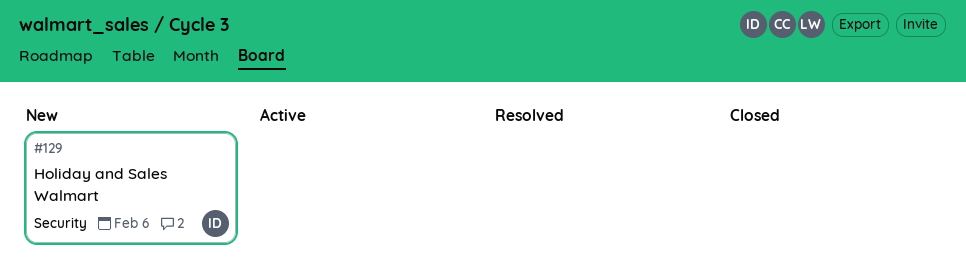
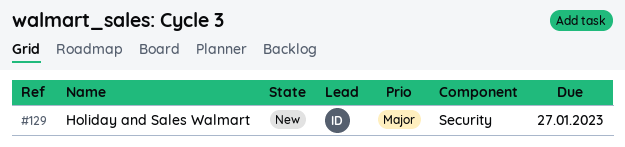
#129, due: Feb 6 -> Jan 27

